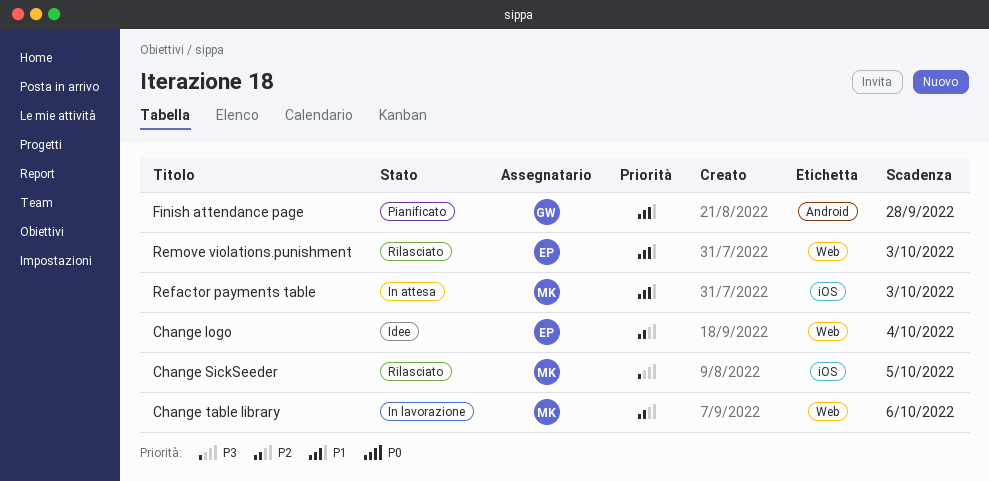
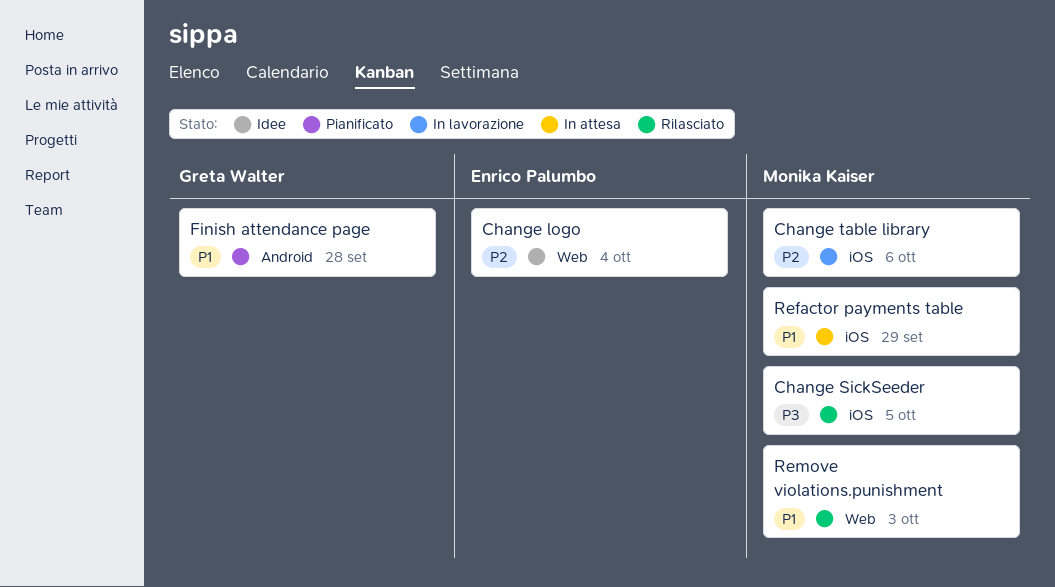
Change table library, label: Web -> iOS
Refactor payments table, due: Oct 3 -> Sep 29
Remove violations.punishment, owner: Enrico Palumbo -> Monika Kaiser

